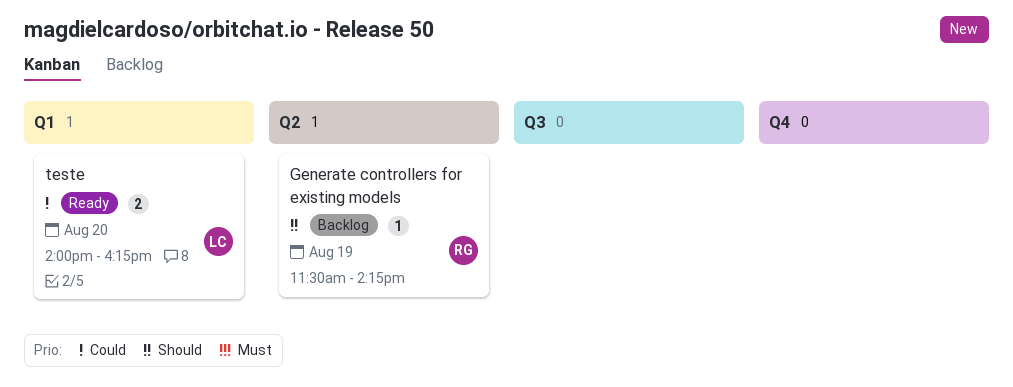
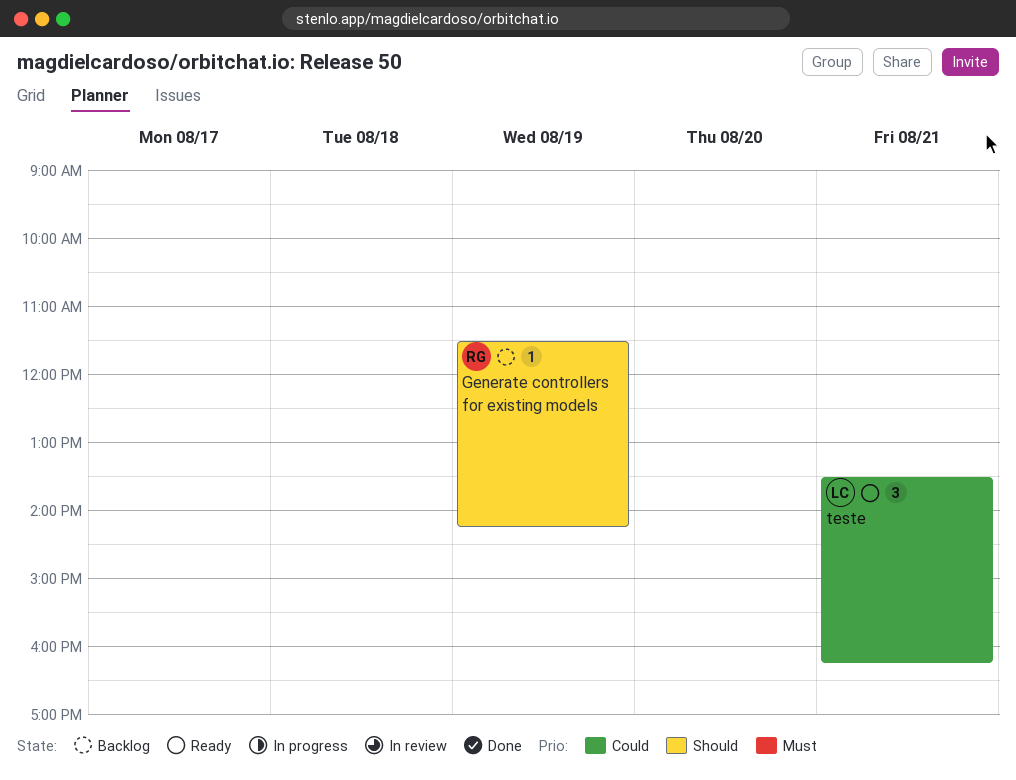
teste, estimate: 2 -> 3
teste, day: Aug 20 -> Aug 21
teste, begins: 14:00 -> 13:30

